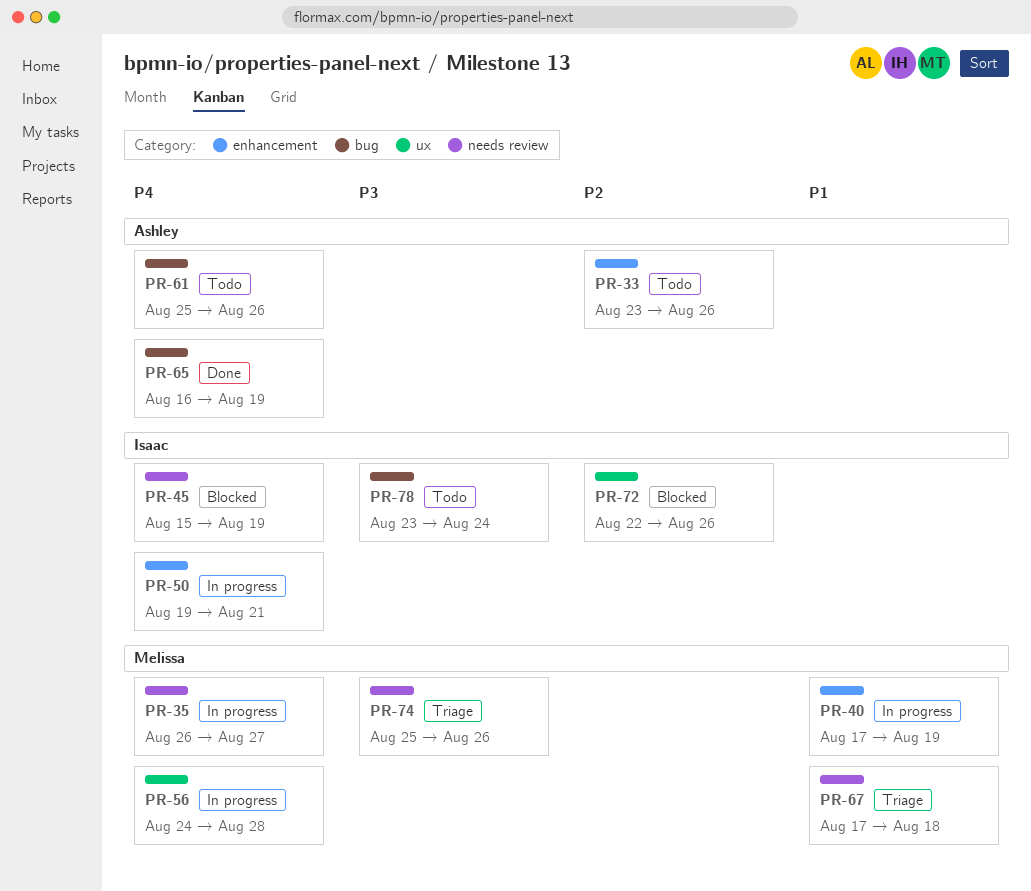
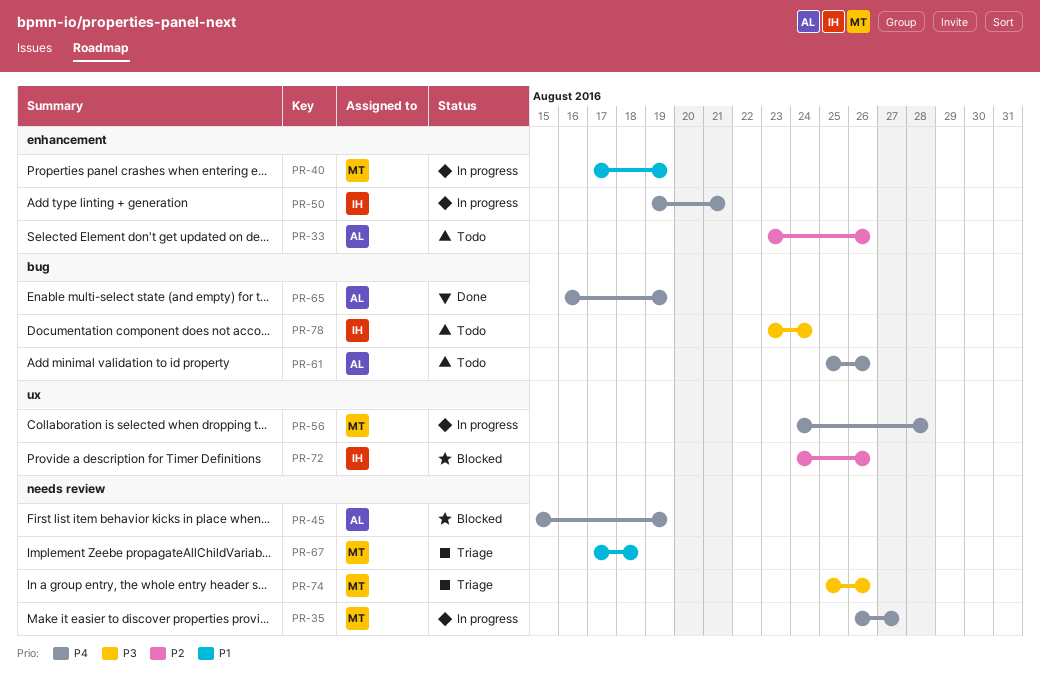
PR-45, owner: Isaac -> Ashley
PR-72, start: Aug 22 -> Aug 24

